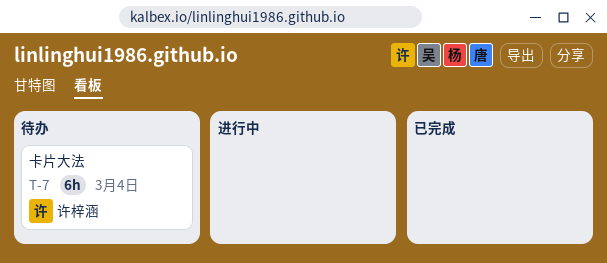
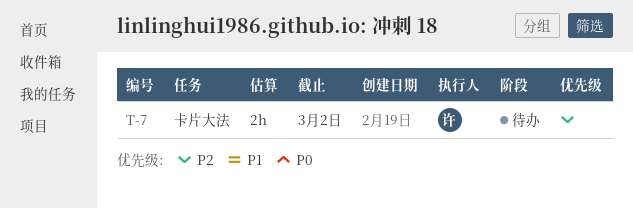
T-7, estimate: 6h -> 2h
T-7, due: Mar 4 -> Mar 2

